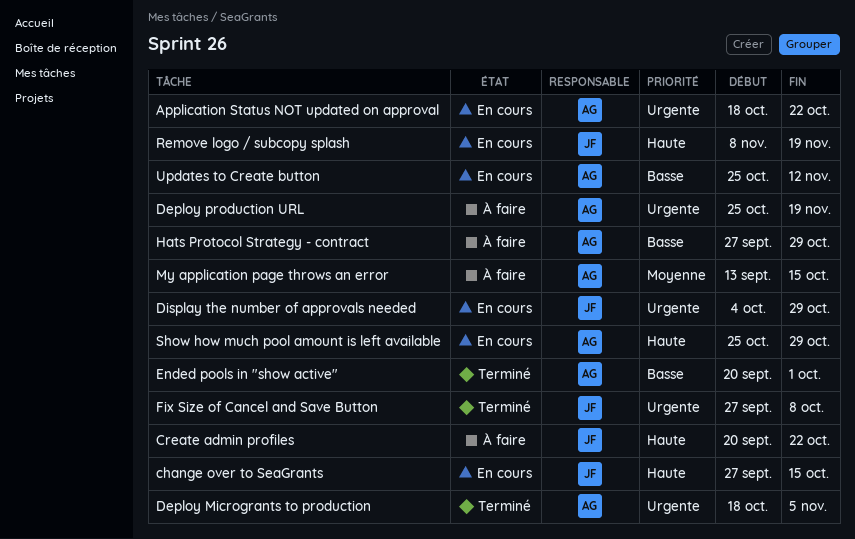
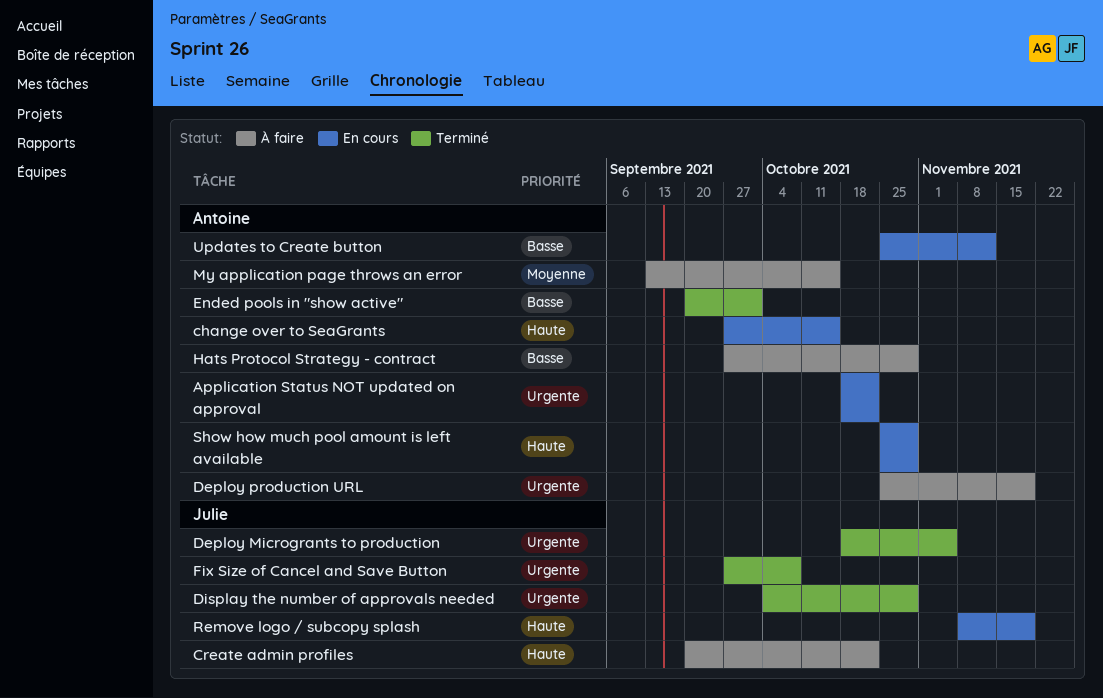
change over to SeaGrants, owner: Julie -> Antoine
Deploy Microgrants to production, owner: Antoine -> Julie
Display the number of approvals needed, status: En cours -> Terminé

